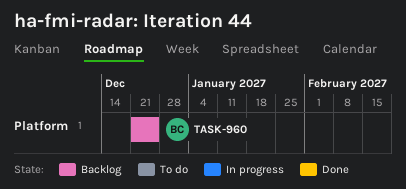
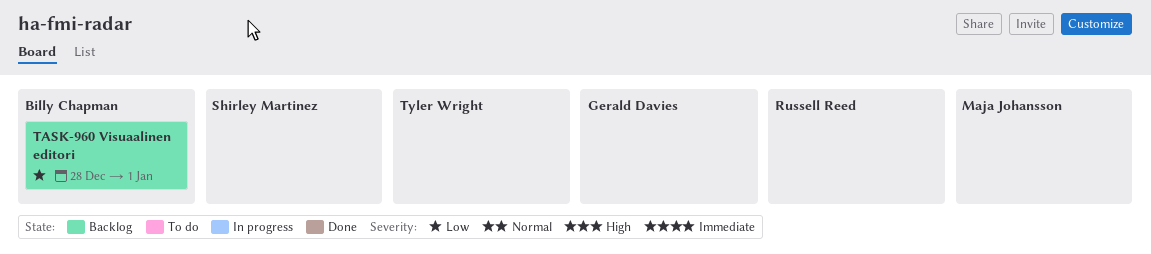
TASK-960, start: Dec 21 -> Dec 28
TASK-960, due: Dec 25 -> Jan 1

